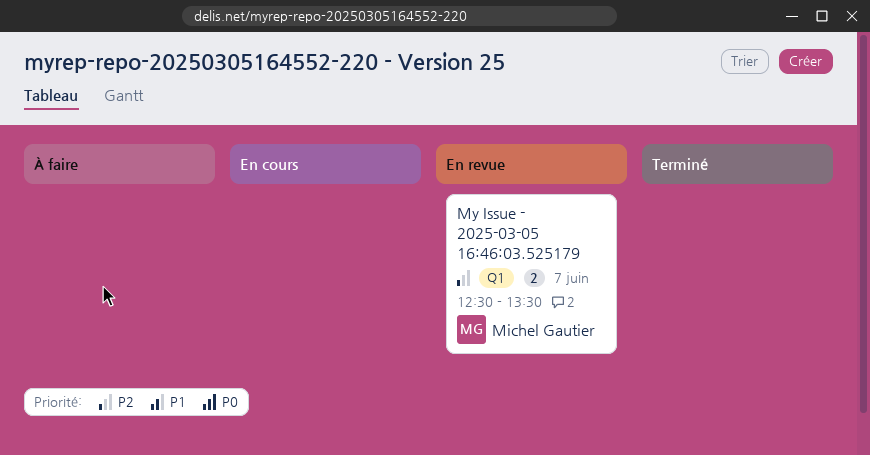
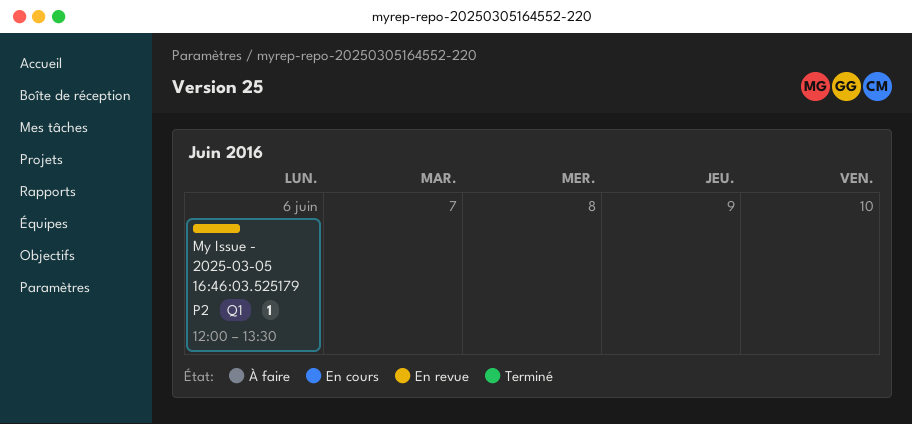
My Issue - 2025-03-05 16:46:03.525179, estimate: 2 -> 1
My Issue - 2025-03-05 16:46:03.525179, day: Jun 7 -> Jun 6
My Issue - 2025-03-05 16:46:03.525179, begins: 12:30 -> 12:00

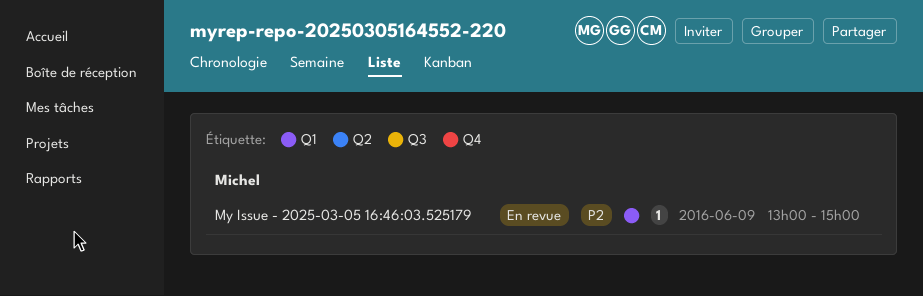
My Issue - 2025-03-05 16:46:03.525179, day: Jun 6 -> Jun 9
My Issue - 2025-03-05 16:46:03.525179, begins: 12:00 -> 13:00
My Issue - 2025-03-05 16:46:03.525179, ends: 13:30 -> 15:00

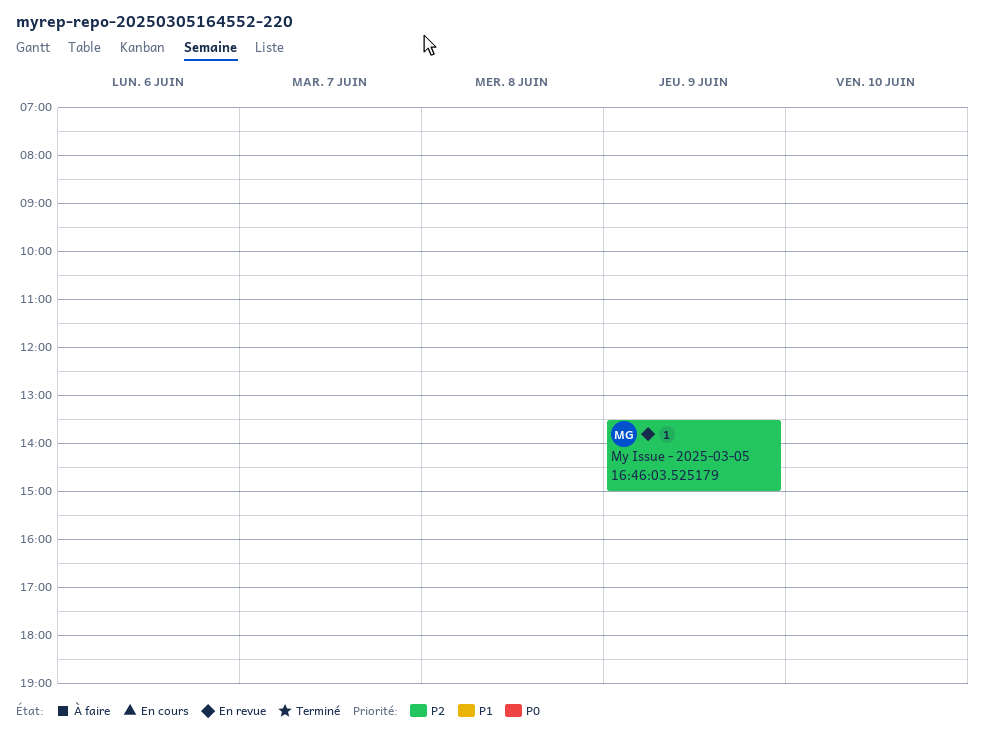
My Issue - 2025-03-05 16:46:03.525179, begins: 13:00 -> 13:30

